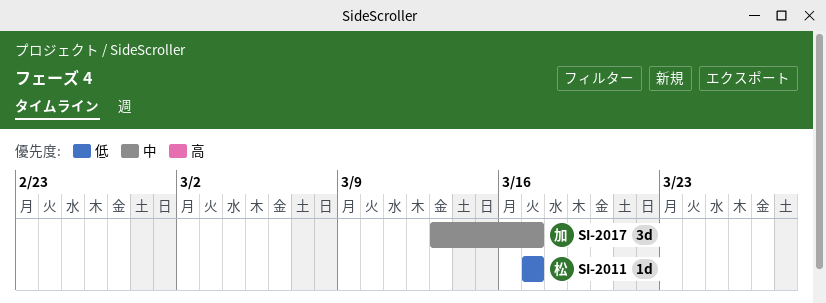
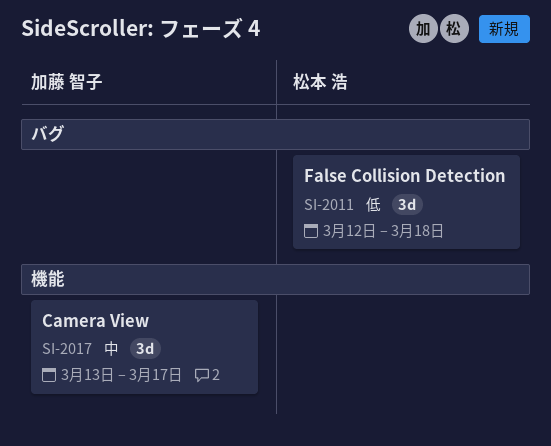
SI-2011, estimate: 1d -> 3d
SI-2011, start: Mar 17 -> Mar 12
SI-2011, due: Mar 17 -> Mar 18

